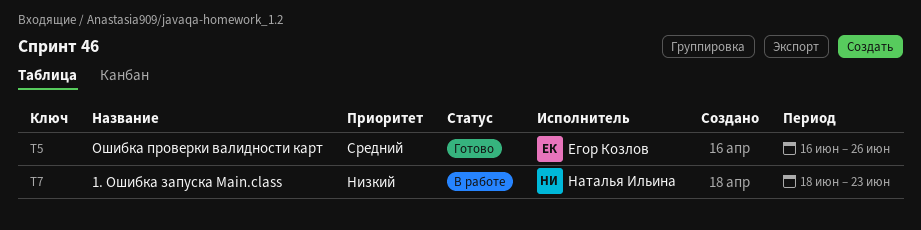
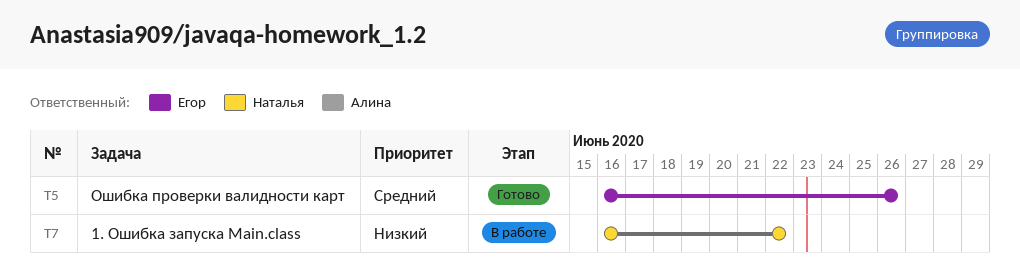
T7, start: Jun 18 -> Jun 16
T7, due: Jun 23 -> Jun 22

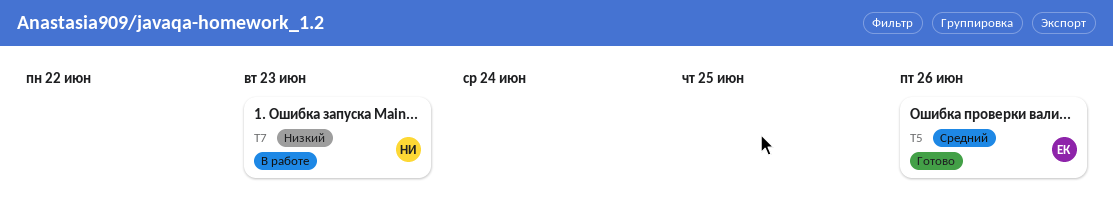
T7, due: Jun 22 -> Jun 23

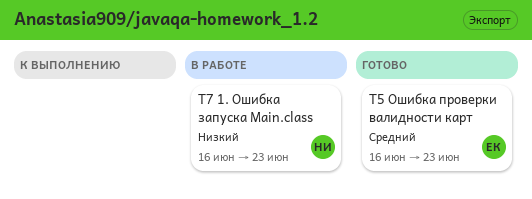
T5, due: Jun 26 -> Jun 23

